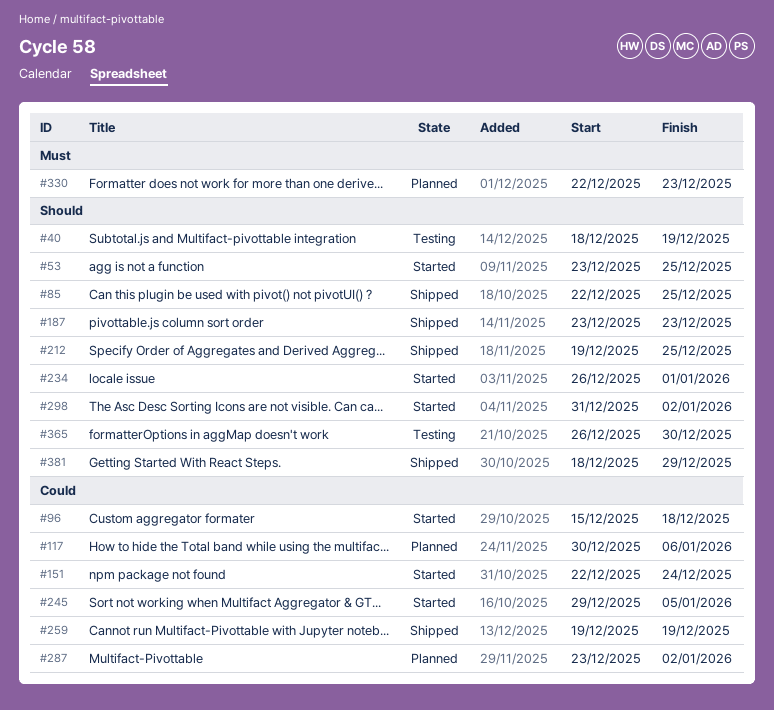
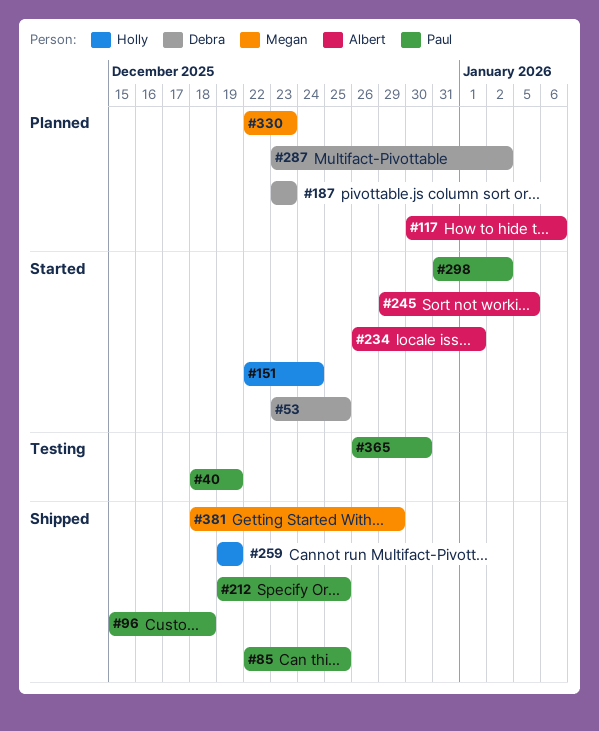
#96, status: Started -> Shipped
#187, status: Shipped -> Planned

